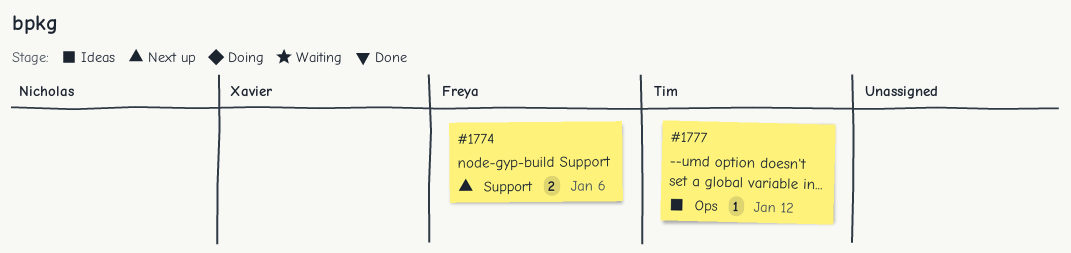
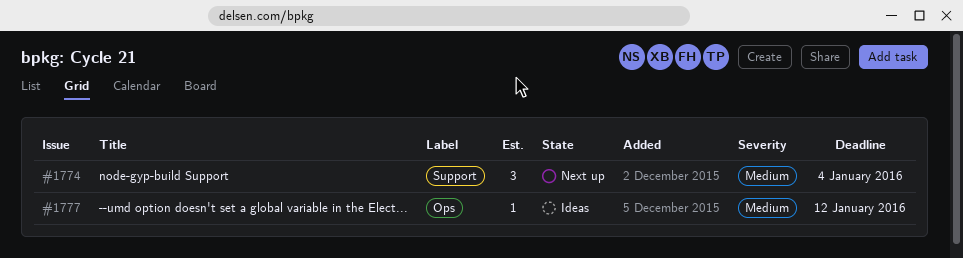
#1774, estimate: 2 -> 3
#1774, due: Jan 6 -> Jan 4

